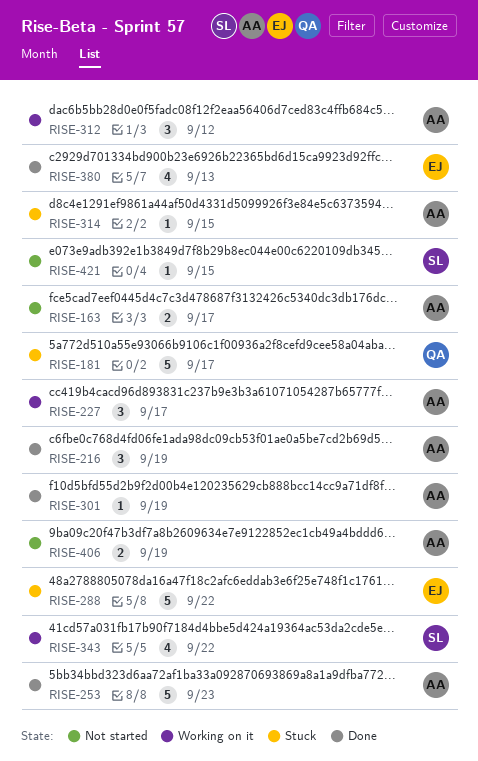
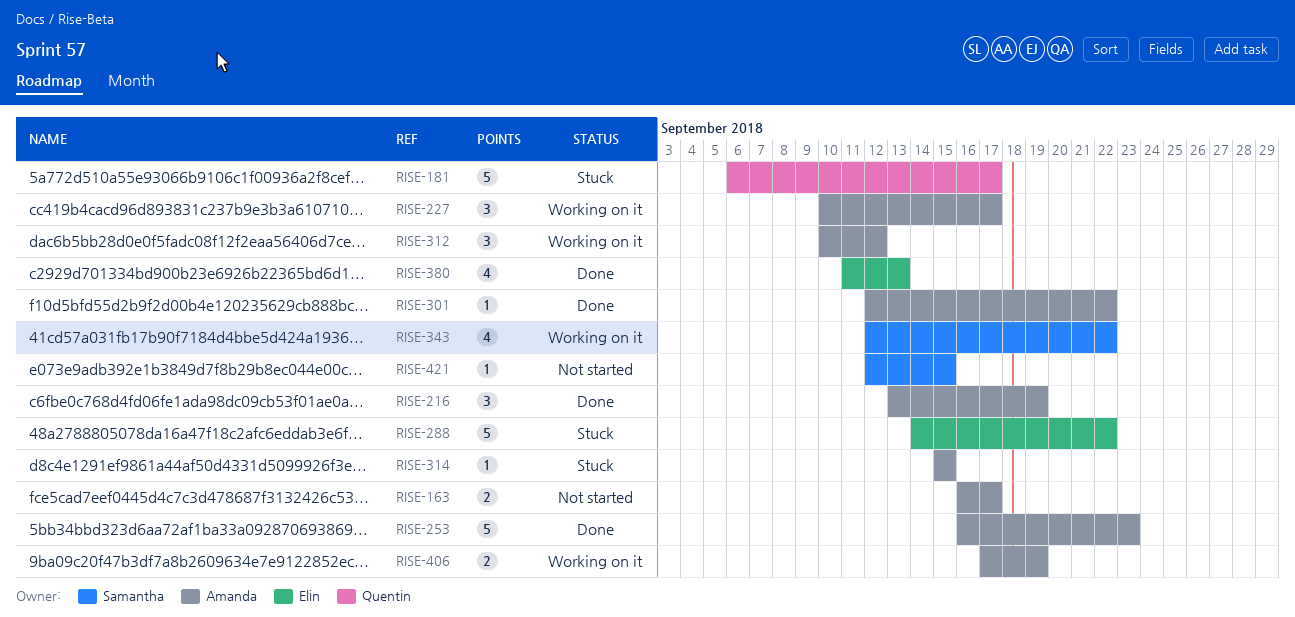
RISE-301, due: Sep 19 -> Sep 22
RISE-406, status: Not started -> Working on it

